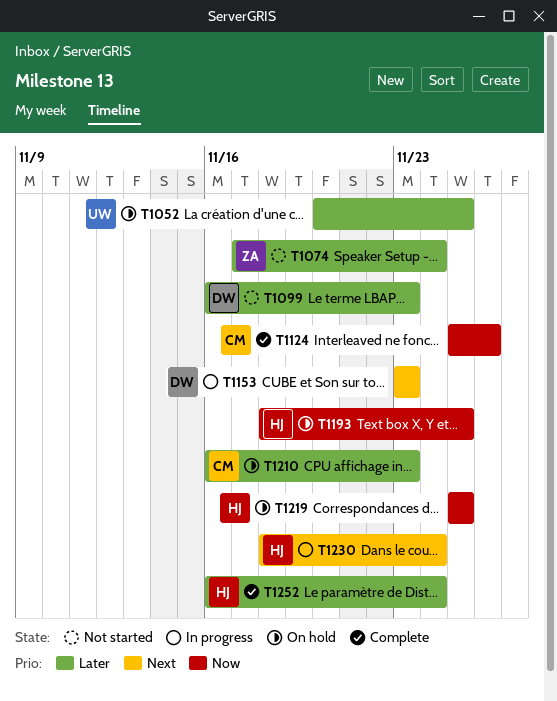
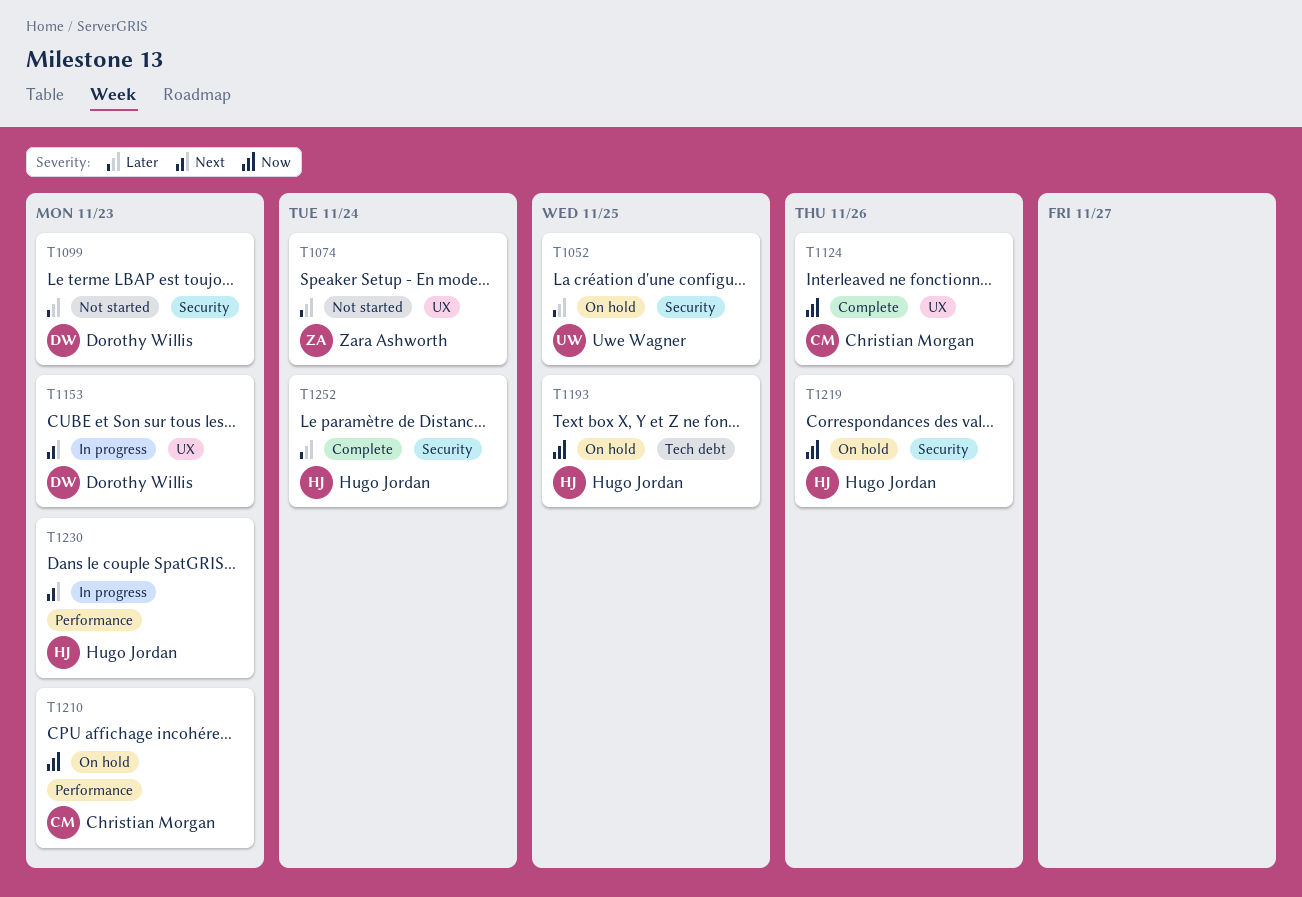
T1210, priority: Later -> Now
T1219, due: Nov 25 -> Nov 26
T1230, due: Nov 24 -> Nov 23

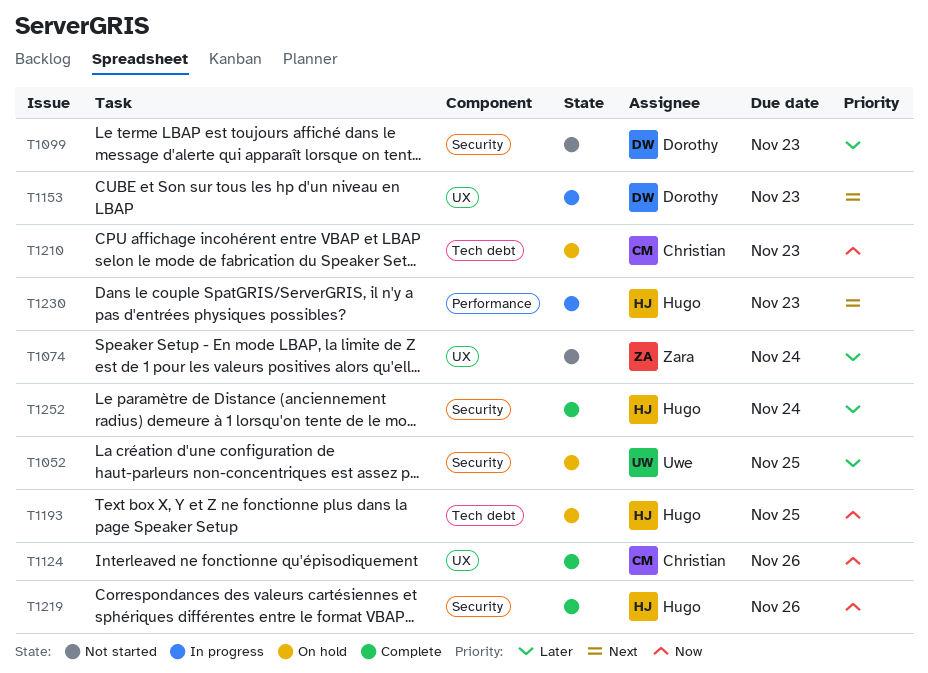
T1210, label: Performance -> Tech debt
T1219, status: On hold -> Complete

